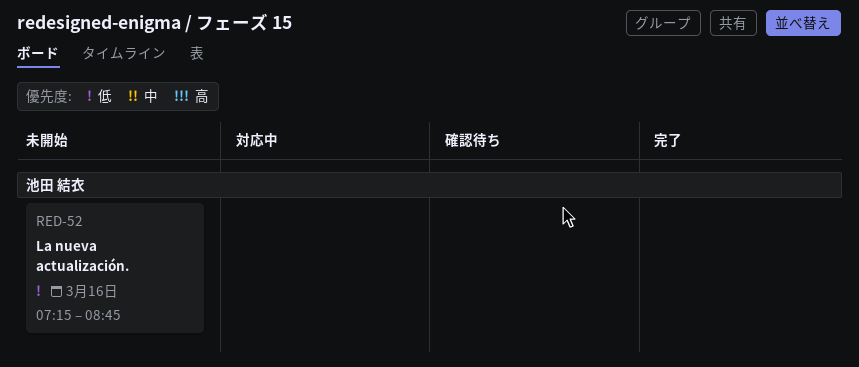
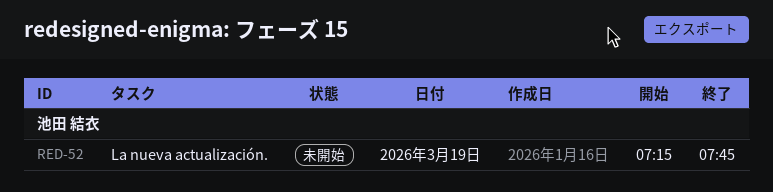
RED-52, day: Mar 16 -> Mar 19
RED-52, ends: 08:45 -> 07:45

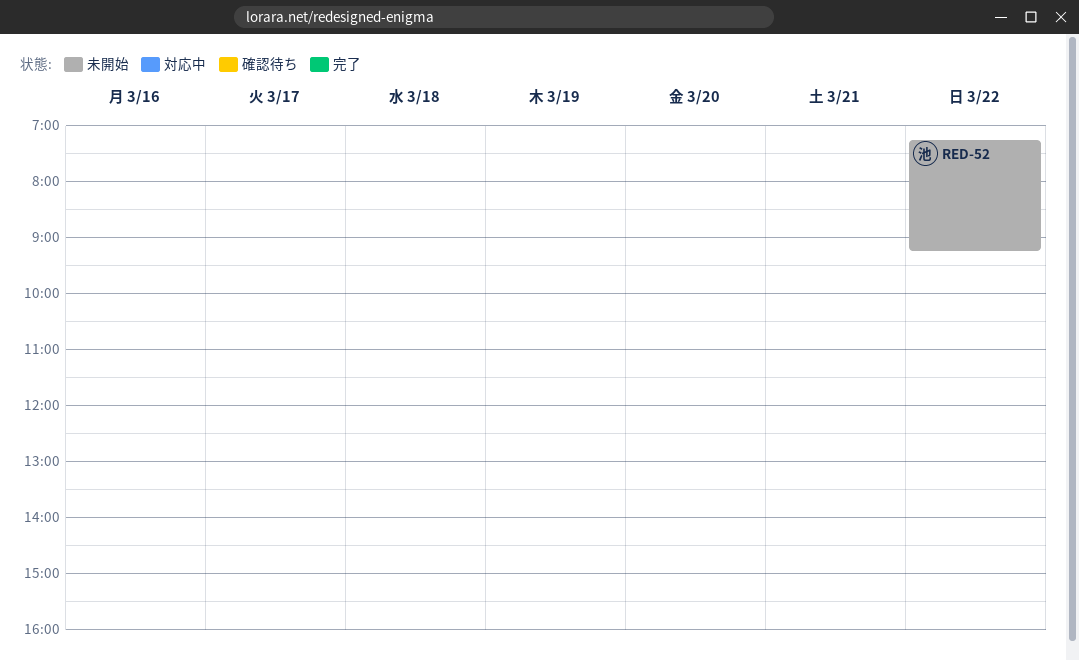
RED-52, day: Mar 19 -> Mar 22
RED-52, ends: 07:45 -> 09:15

